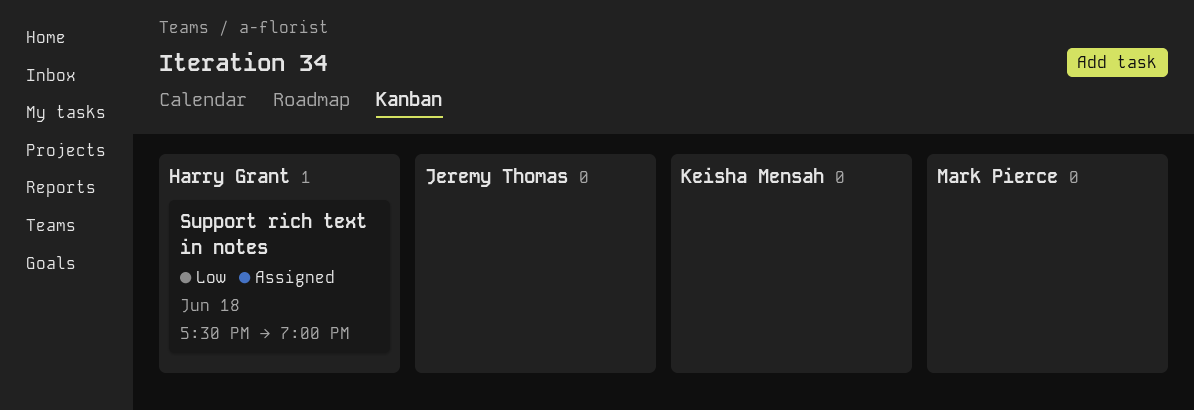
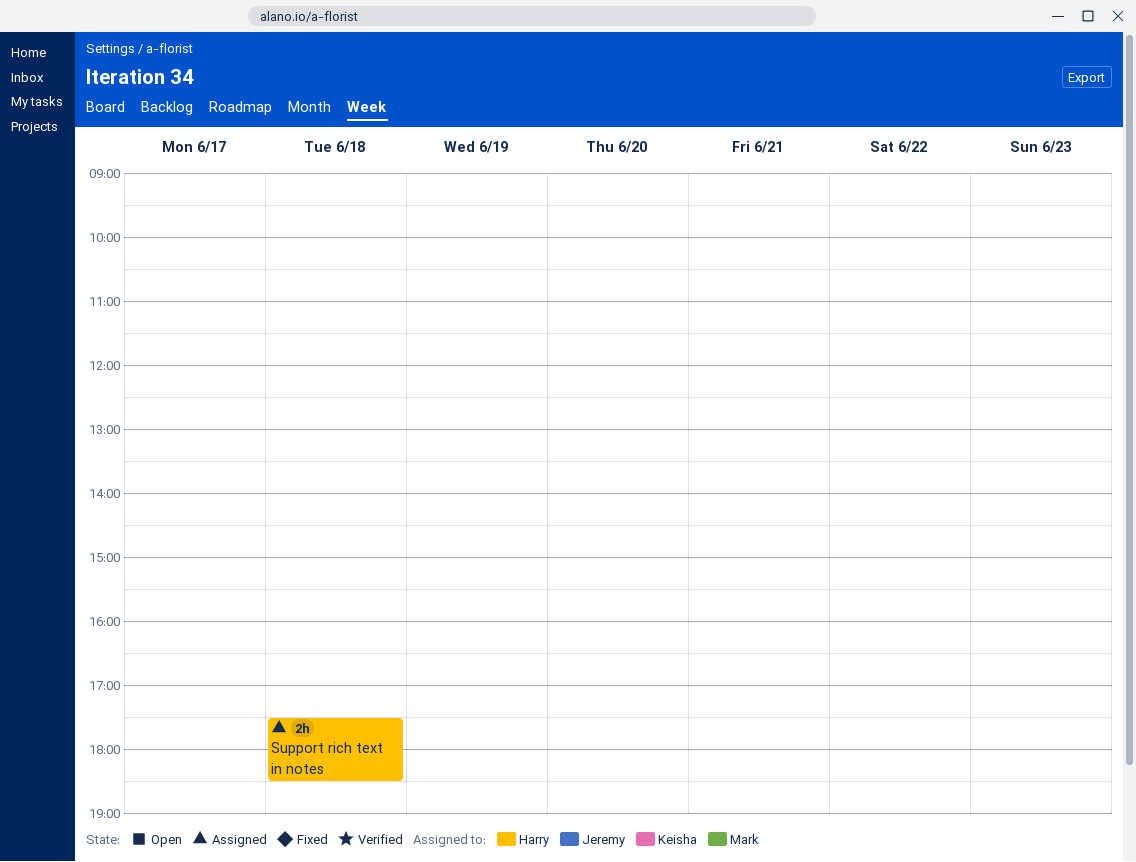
Support rich text in notes, ends: 19:00 -> 18:30

